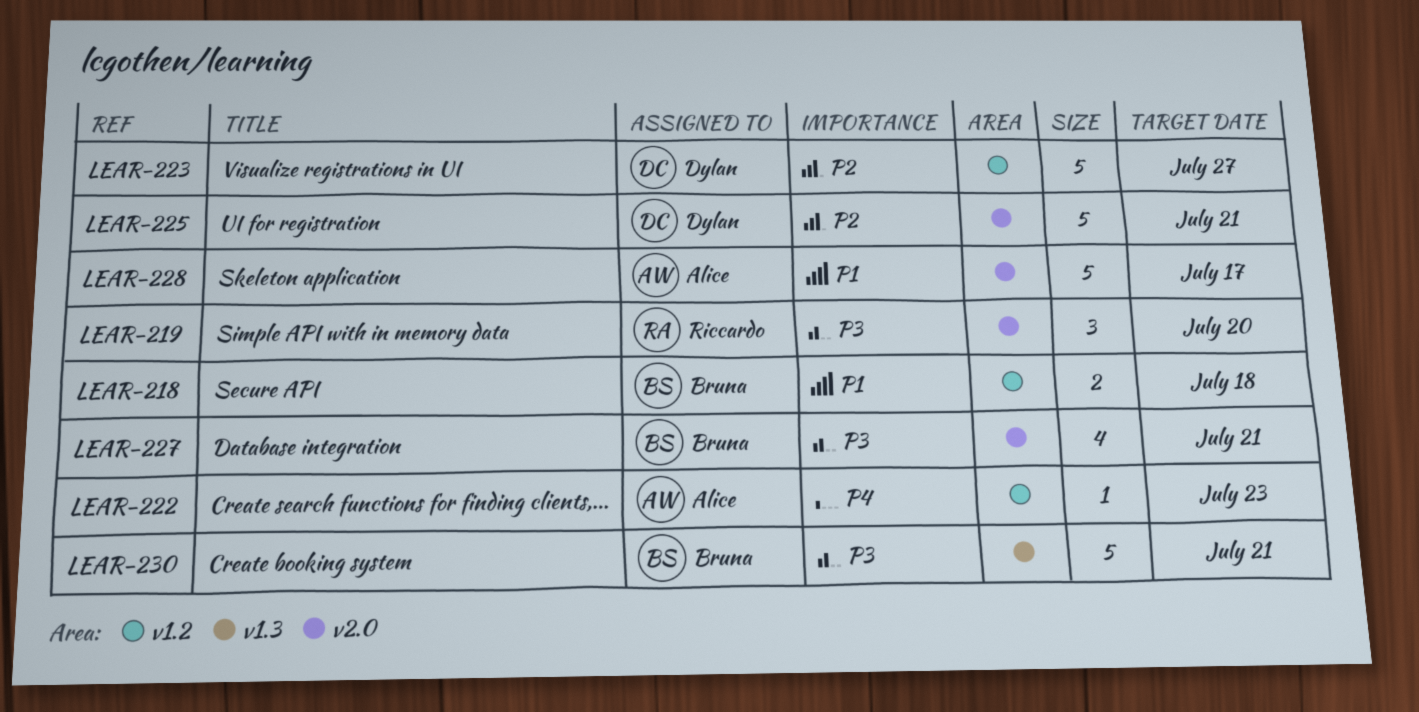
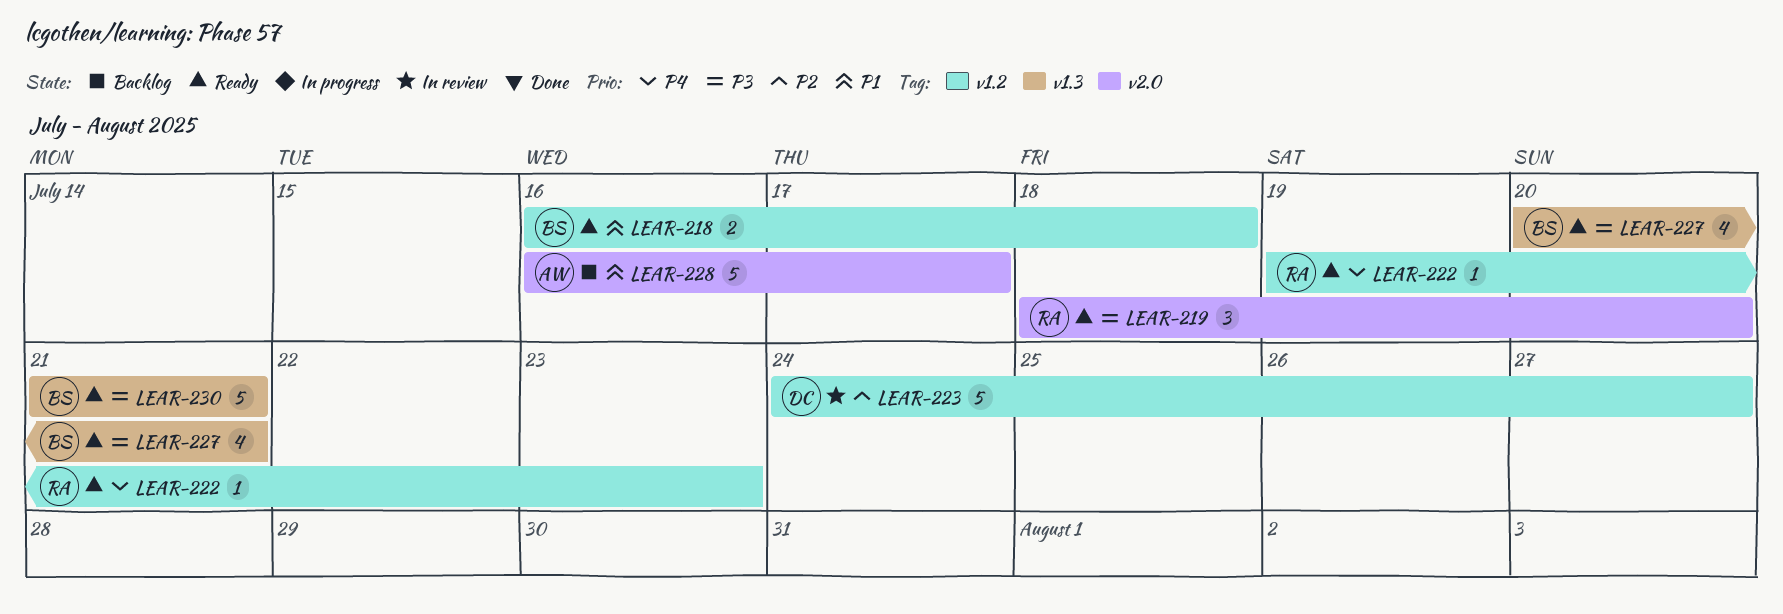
LEAR-222, owner: Alice -> Riccardo
LEAR-225: present -> none
LEAR-227, label: v2.0 -> v1.3

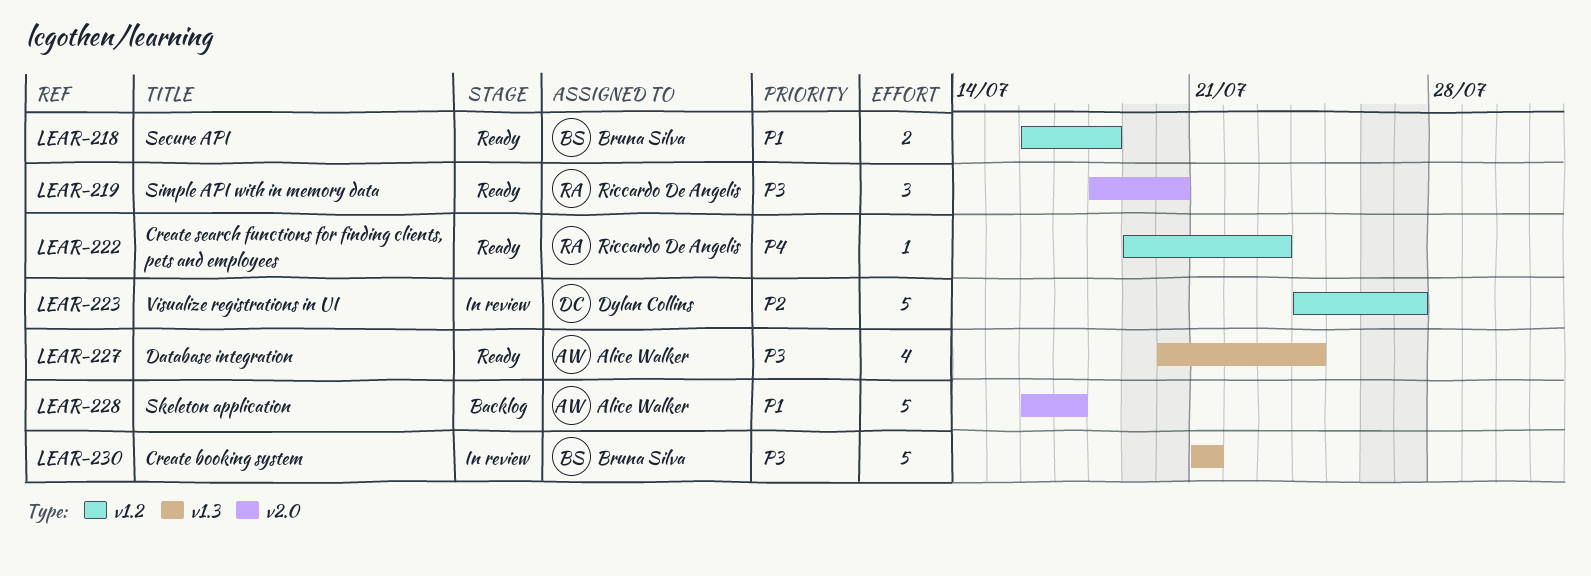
LEAR-227, owner: Bruna Silva -> Alice Walker
LEAR-227, due: Jul 21 -> Jul 24
LEAR-230, status: Ready -> In review

